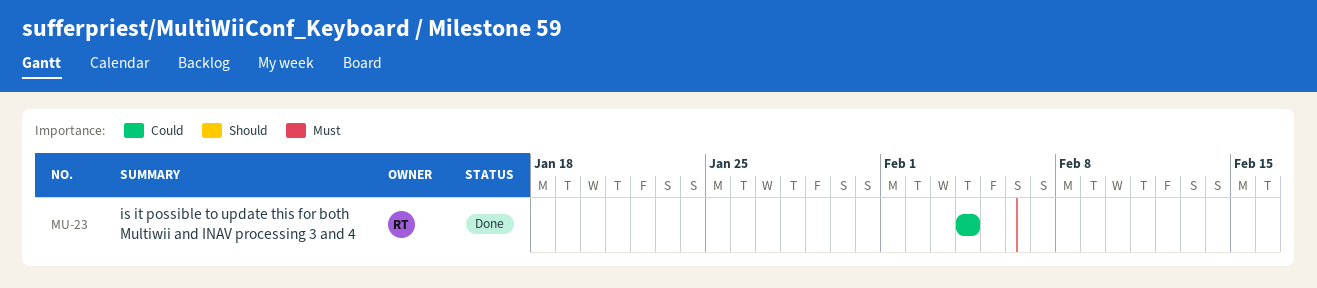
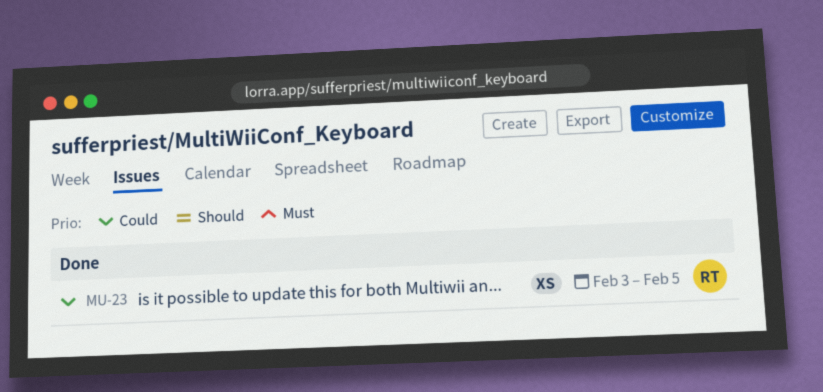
MU-23, start: Feb 4 -> Feb 3
MU-23, due: Feb 4 -> Feb 5

